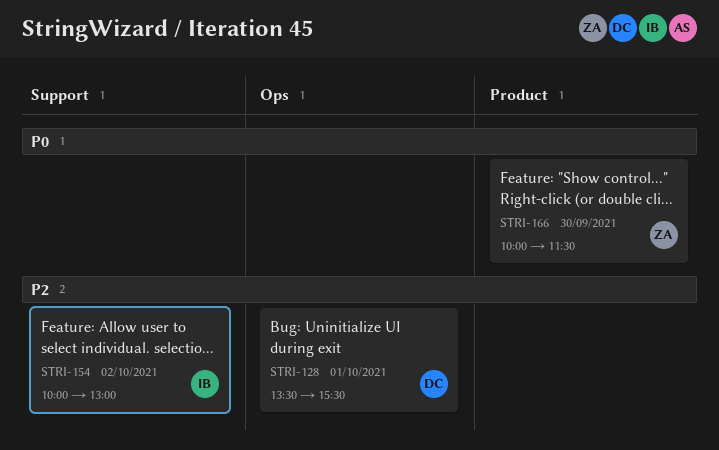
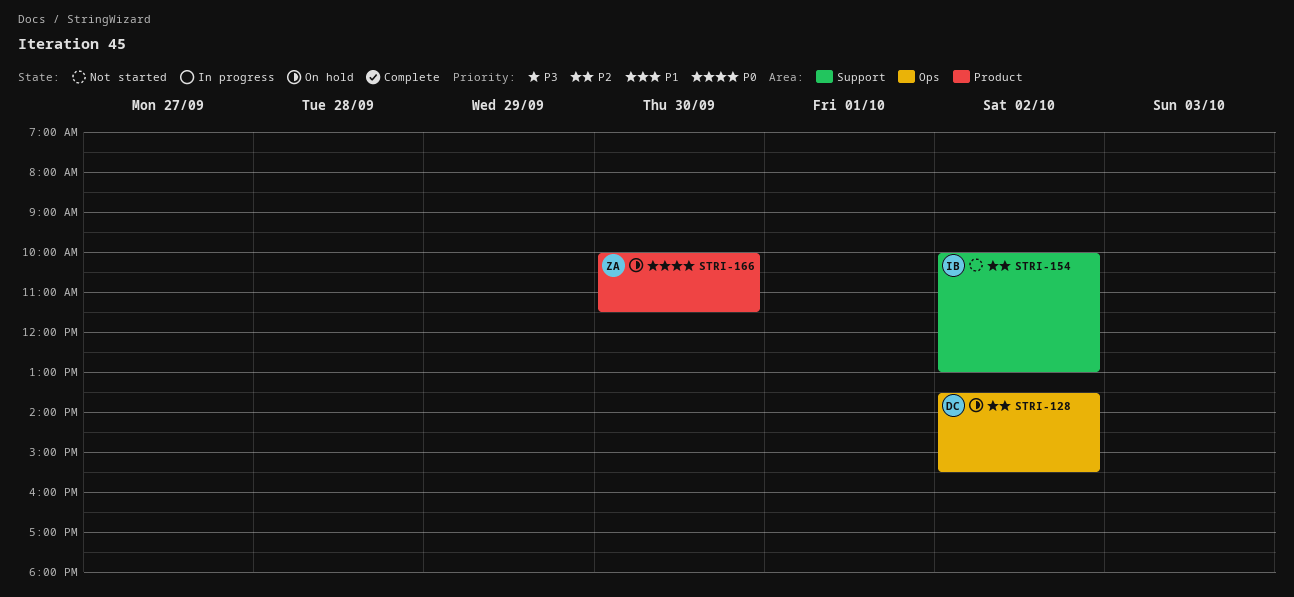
STRI-128, day: Oct 1 -> Oct 2

